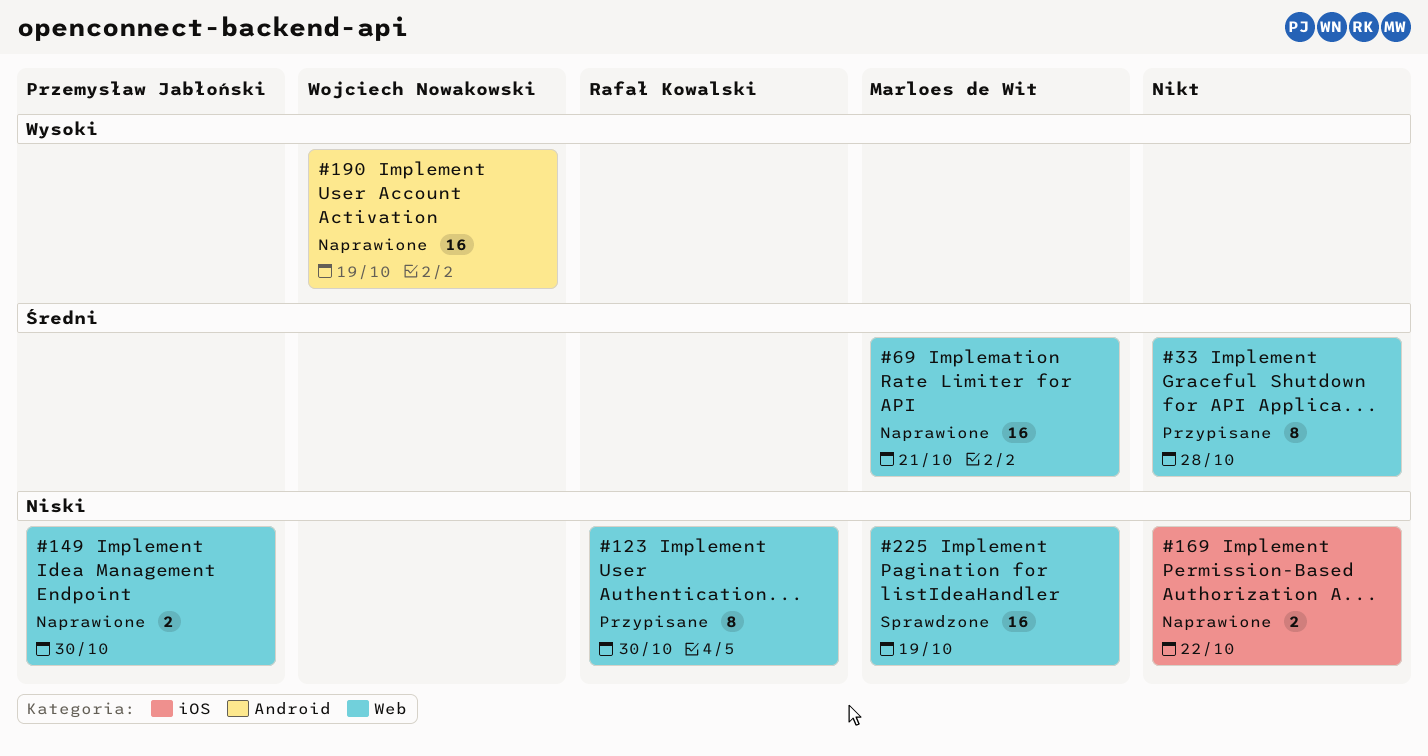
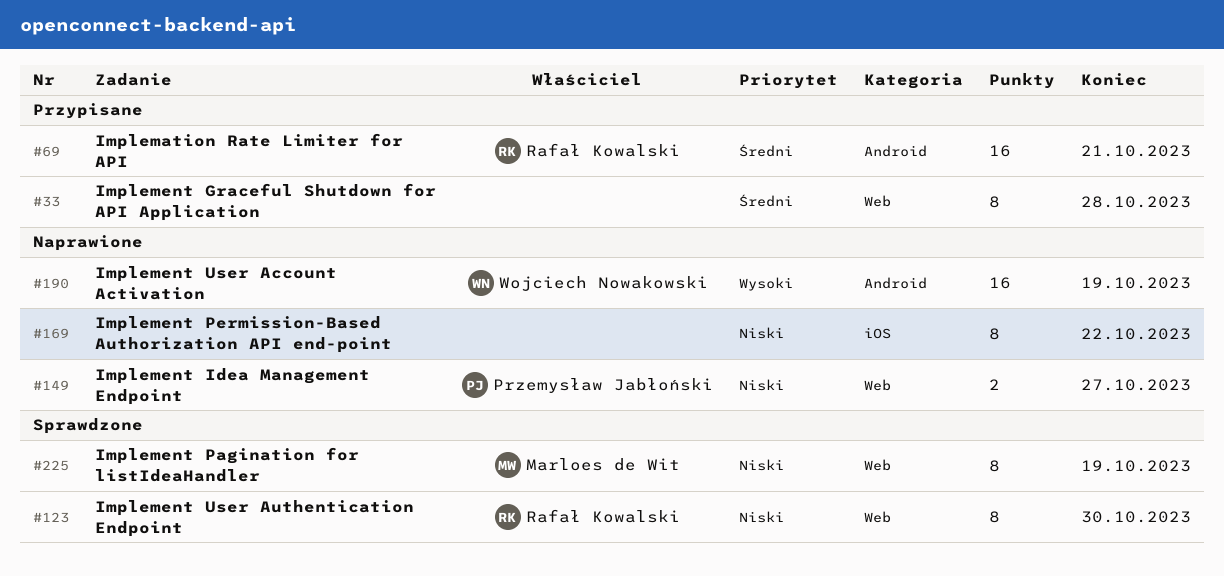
#69, status: Naprawione -> Przypisane
#69, owner: Marloes de Wit -> Rafał Kowalski
#69, label: Web -> Android
#123, status: Przypisane -> Sprawdzone
#149, due: Oct 30 -> Oct 27
#169, estimate: 2 -> 8
#225, estimate: 16 -> 8

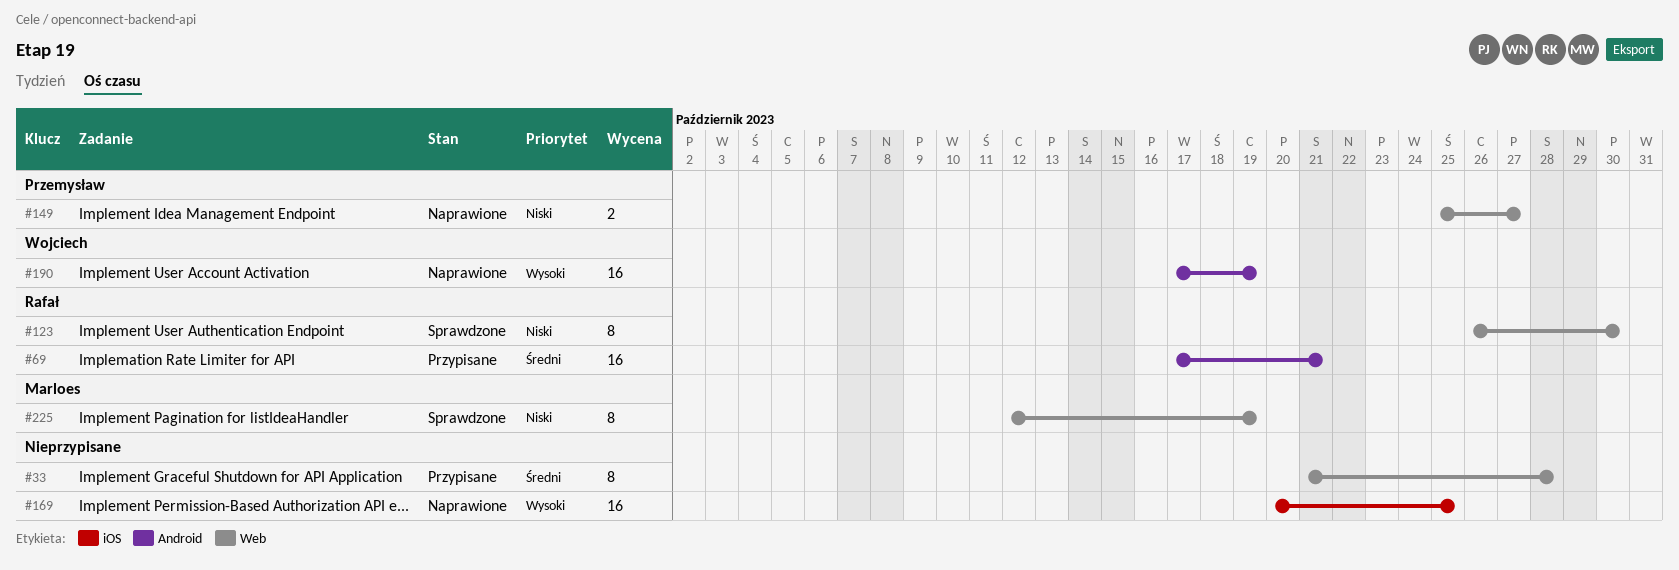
#169, priority: Niski -> Wysoki
#169, estimate: 8 -> 16
#169, due: Oct 22 -> Oct 25

